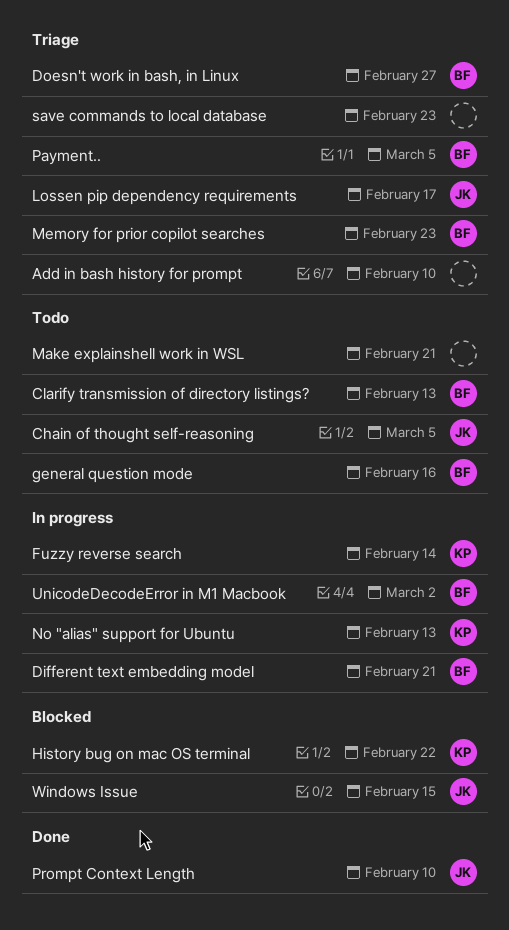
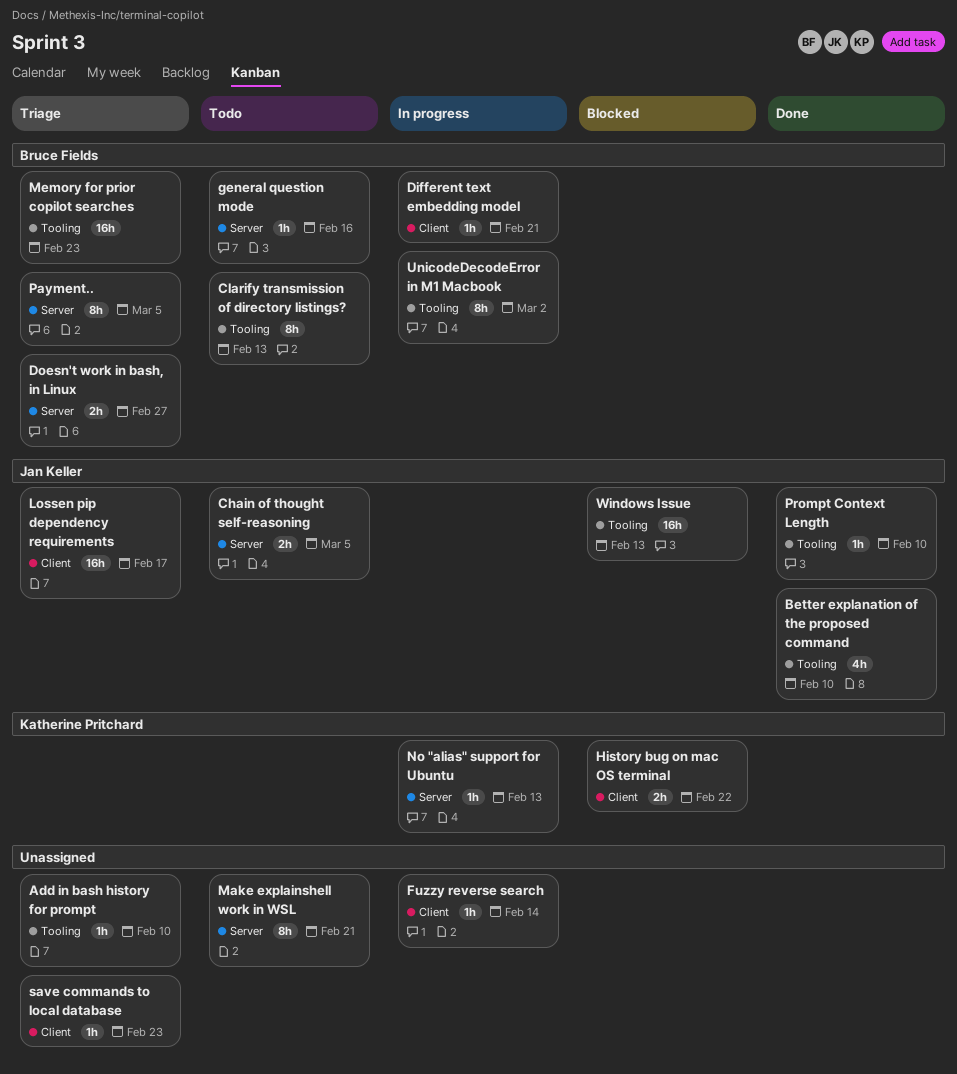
Better explanation of the proposed command: none -> present
Fuzzy reverse search, owner: Katherine Pritchard -> none
Windows Issue, due: Feb 15 -> Feb 13

